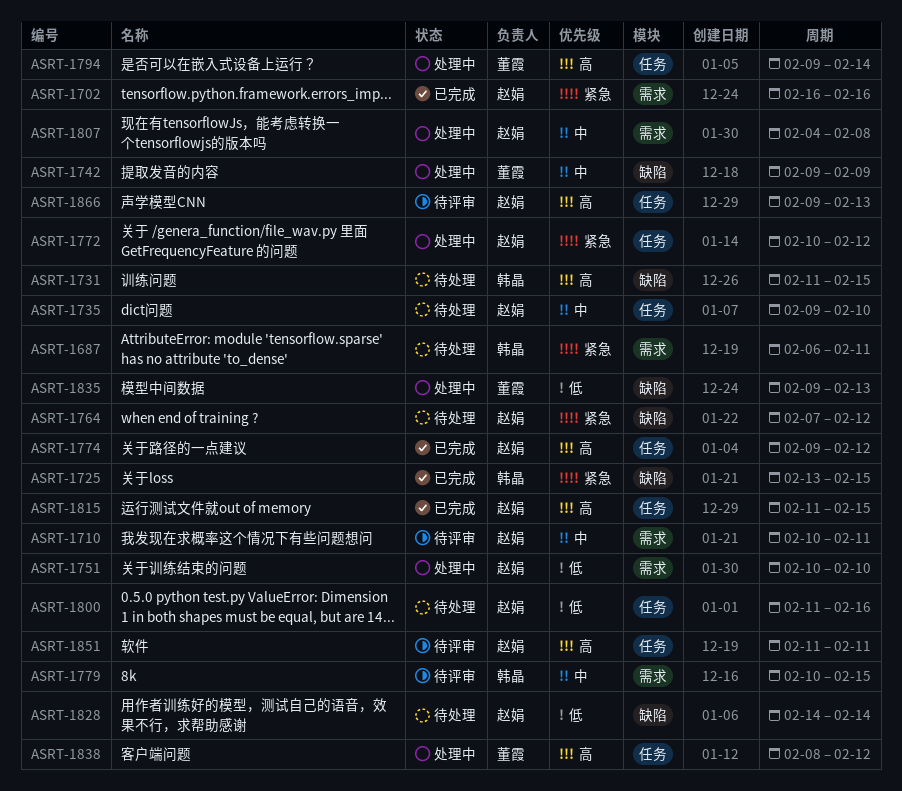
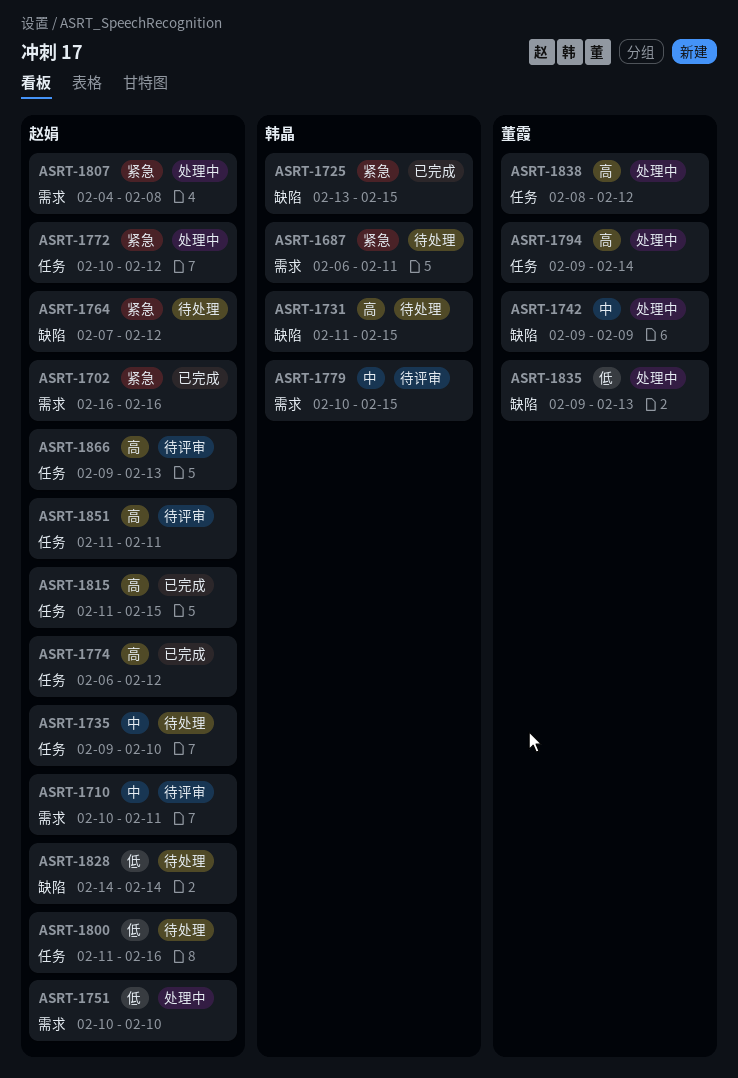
ASRT-1774, start: Feb 9 -> Feb 6
ASRT-1807, priority: 中 -> 紧急

